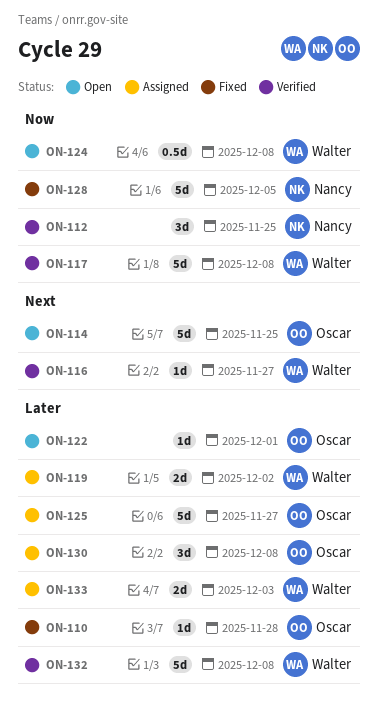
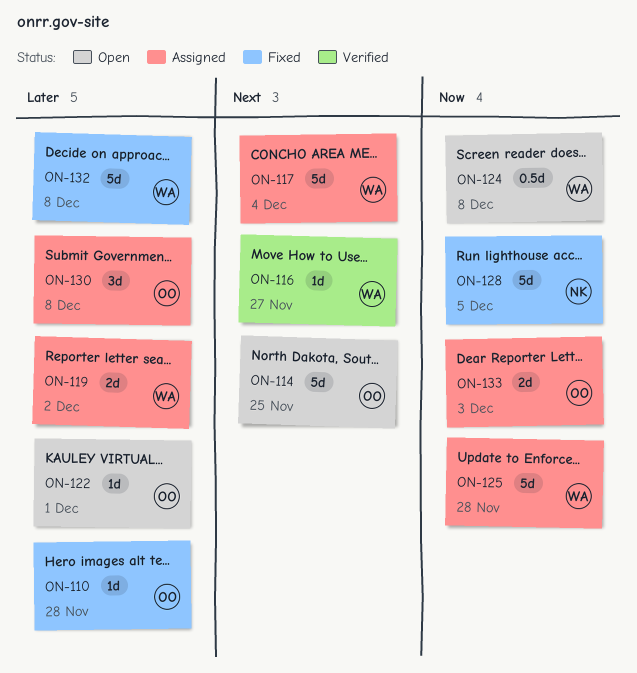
ON-112: present -> none
ON-117, status: Verified -> Assigned
ON-117, priority: Now -> Next
ON-117, due: Dec 8 -> Dec 4
ON-125, owner: Oscar -> Walter
ON-125, priority: Later -> Now
ON-125, due: Nov 27 -> Nov 28
ON-132, status: Verified -> Fixed
ON-133, owner: Walter -> Oscar
ON-133, priority: Later -> Now

